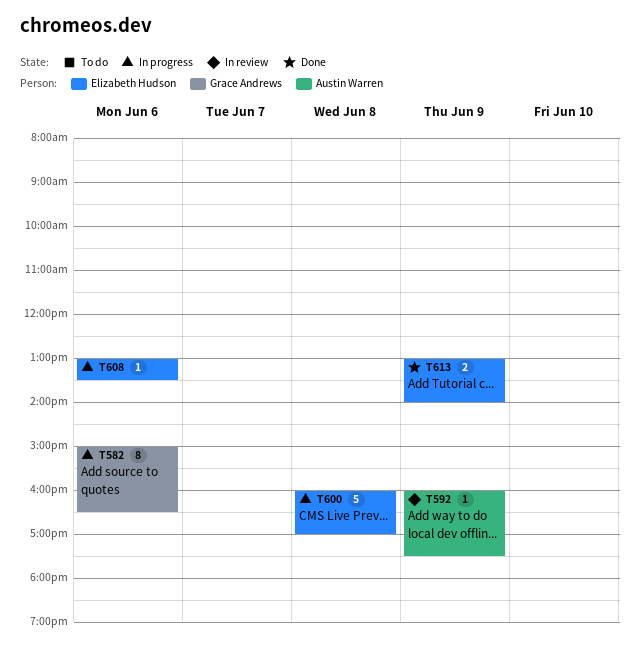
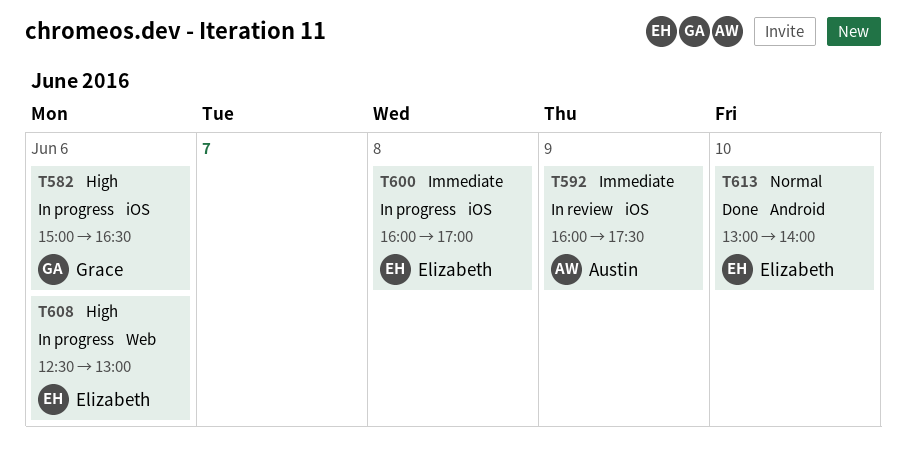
T608, begins: 13:00 -> 12:30
T608, ends: 13:30 -> 13:00
T613, day: Jun 9 -> Jun 10

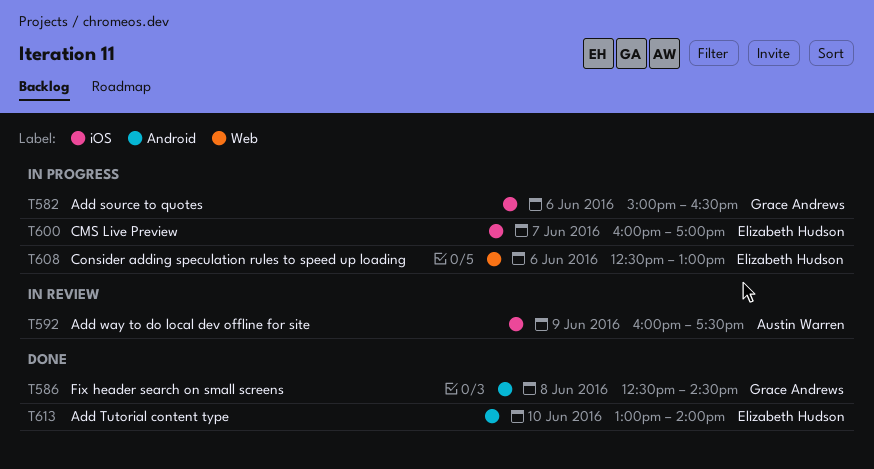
T586: none -> present
T600, day: Jun 8 -> Jun 7

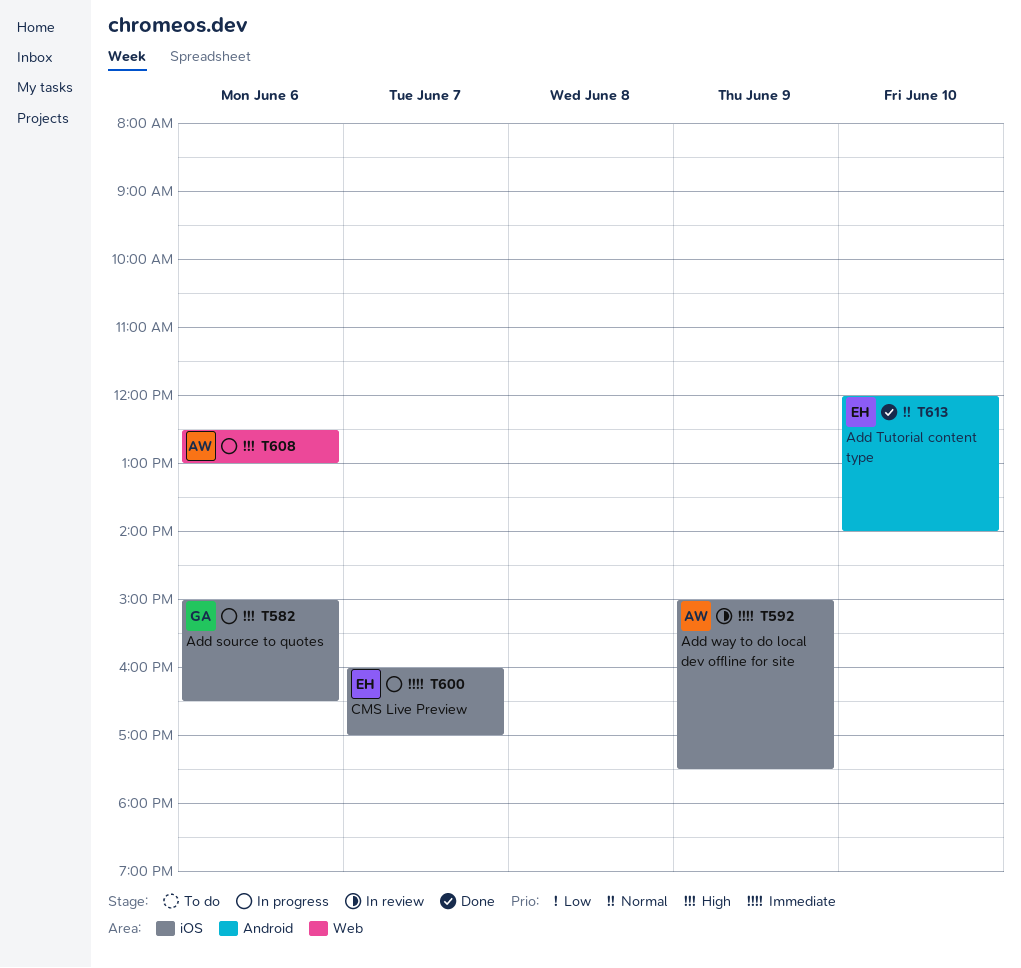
T586: present -> none
T592, begins: 16:00 -> 15:00
T608, owner: Elizabeth Hudson -> Austin Warren
T613, begins: 13:00 -> 12:00

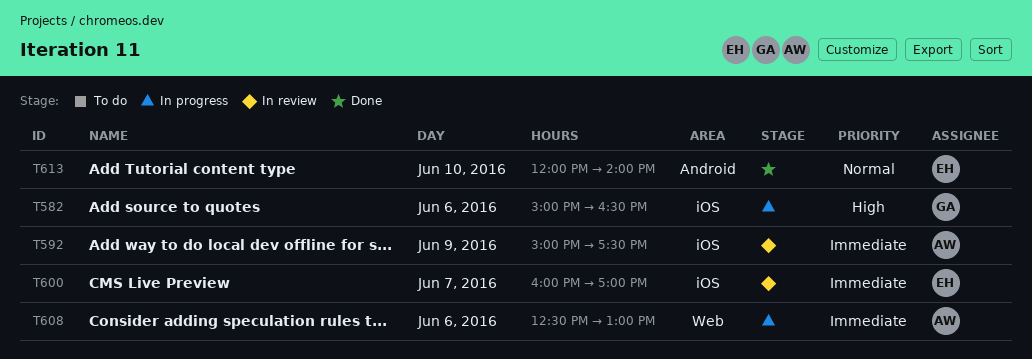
T600, status: In progress -> In review
T608, priority: High -> Immediate

